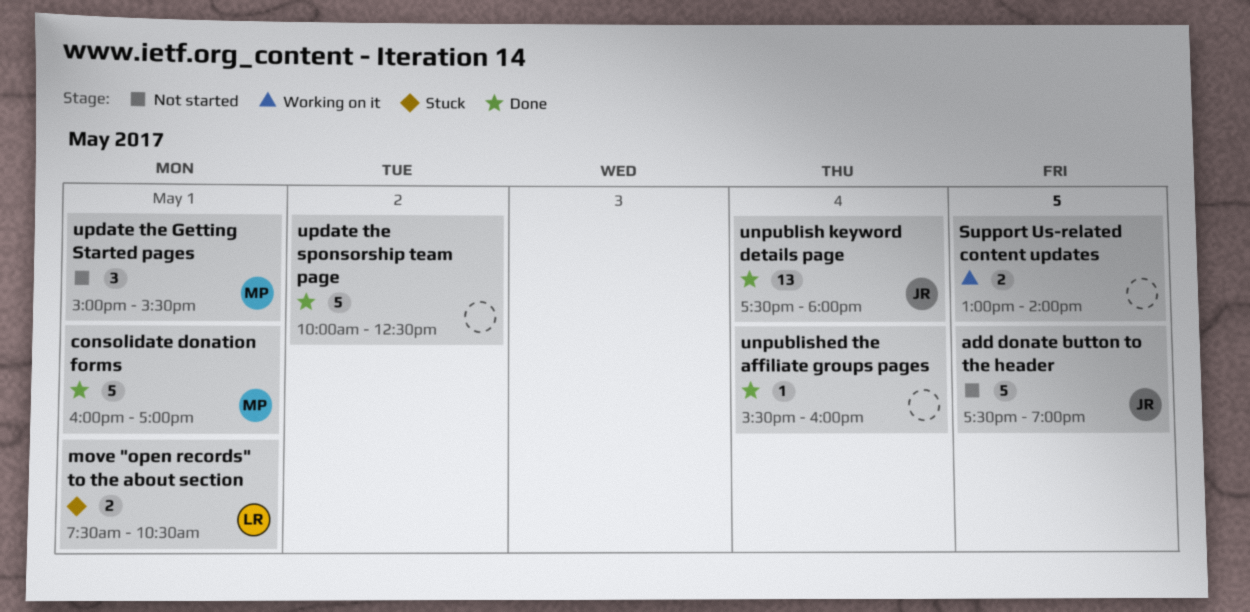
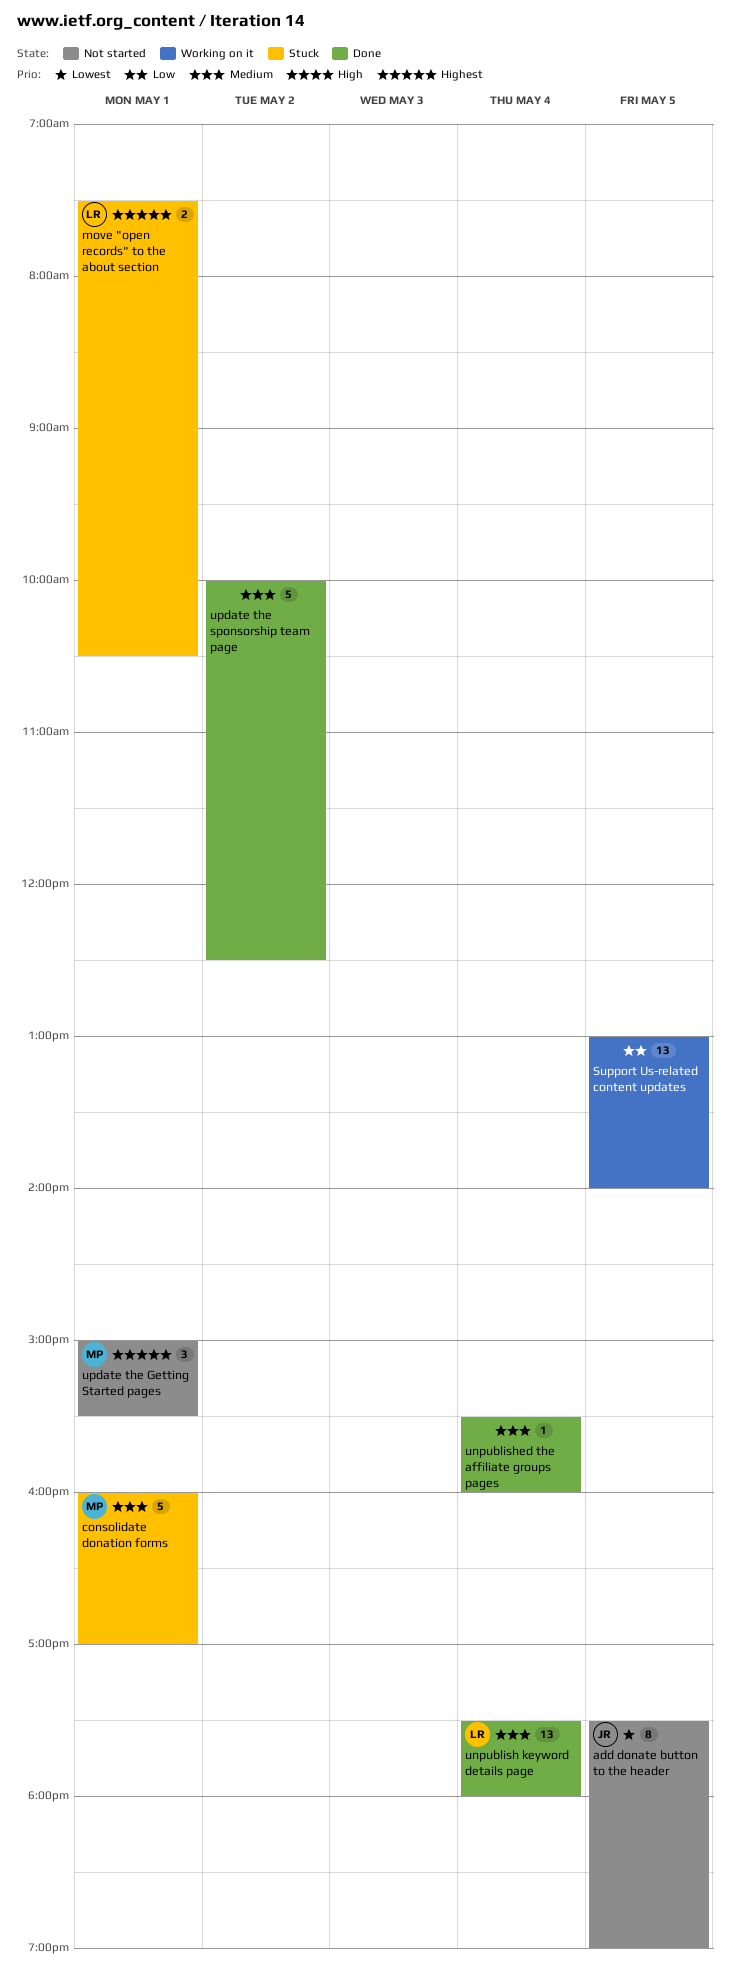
add donate button to the header, estimate: 5 -> 8
consolidate donation forms, status: Done -> Stuck
Support Us-related content updates, estimate: 2 -> 13
unpublish keyword details page, owner: JR -> LR

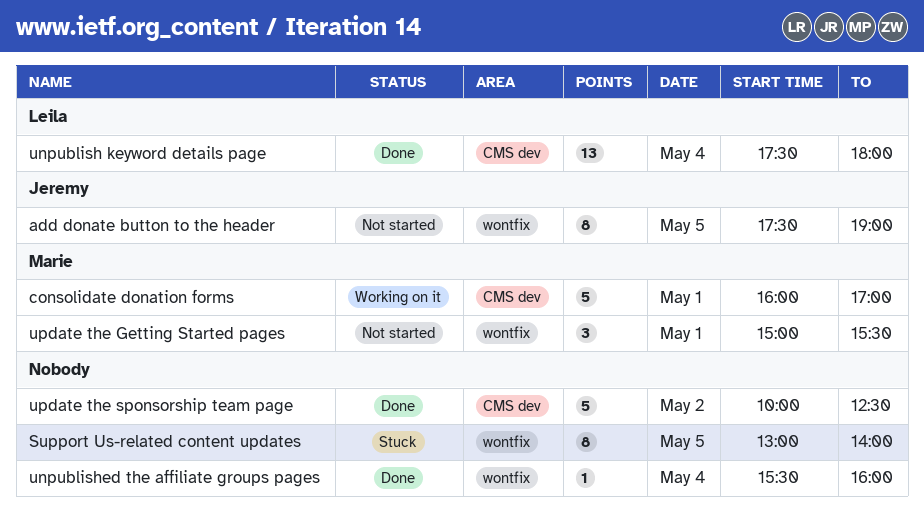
consolidate donation forms, status: Stuck -> Working on it
move "open records" to the about section: present -> none
Support Us-related content updates, status: Working on it -> Stuck
Support Us-related content updates, estimate: 13 -> 8

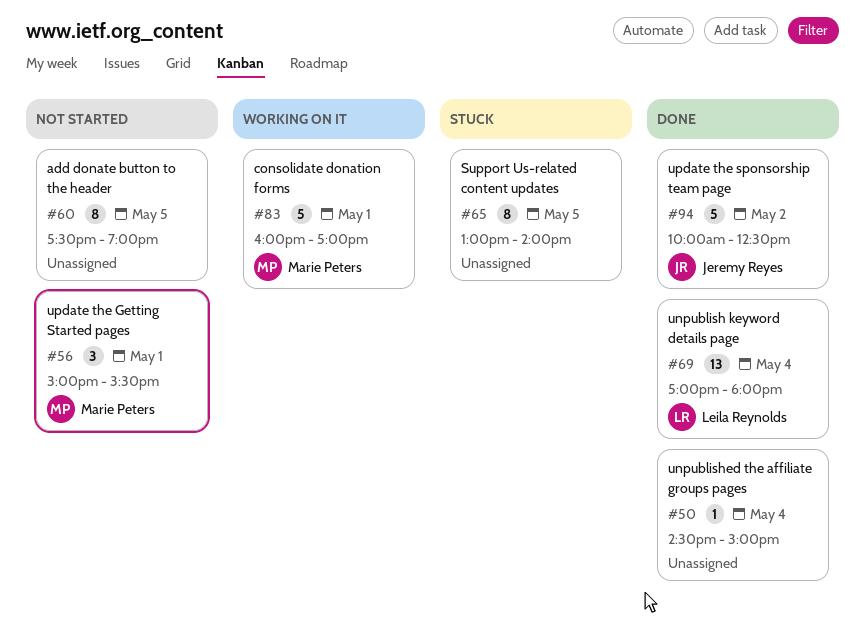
add donate button to the header, owner: Jeremy Reyes -> none
unpublish keyword details page, begins: 17:30 -> 17:00
unpublished the affiliate groups pages, begins: 15:30 -> 14:30
unpublished the affiliate groups pages, ends: 16:00 -> 15:00
update the sponsorship team page, owner: none -> Jeremy Reyes

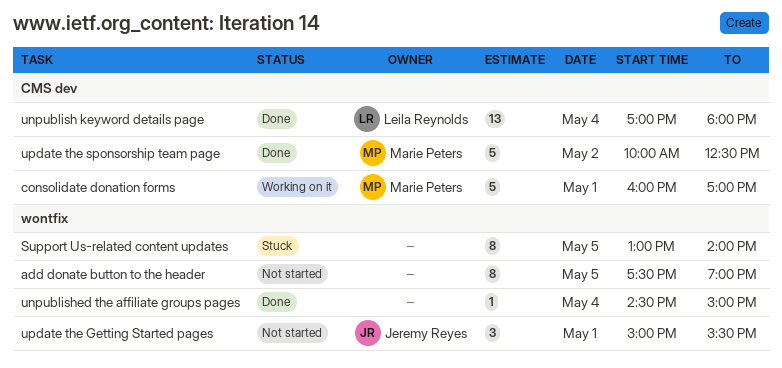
update the Getting Started pages, owner: Marie Peters -> Jeremy Reyes
update the sponsorship team page, owner: Jeremy Reyes -> Marie Peters

